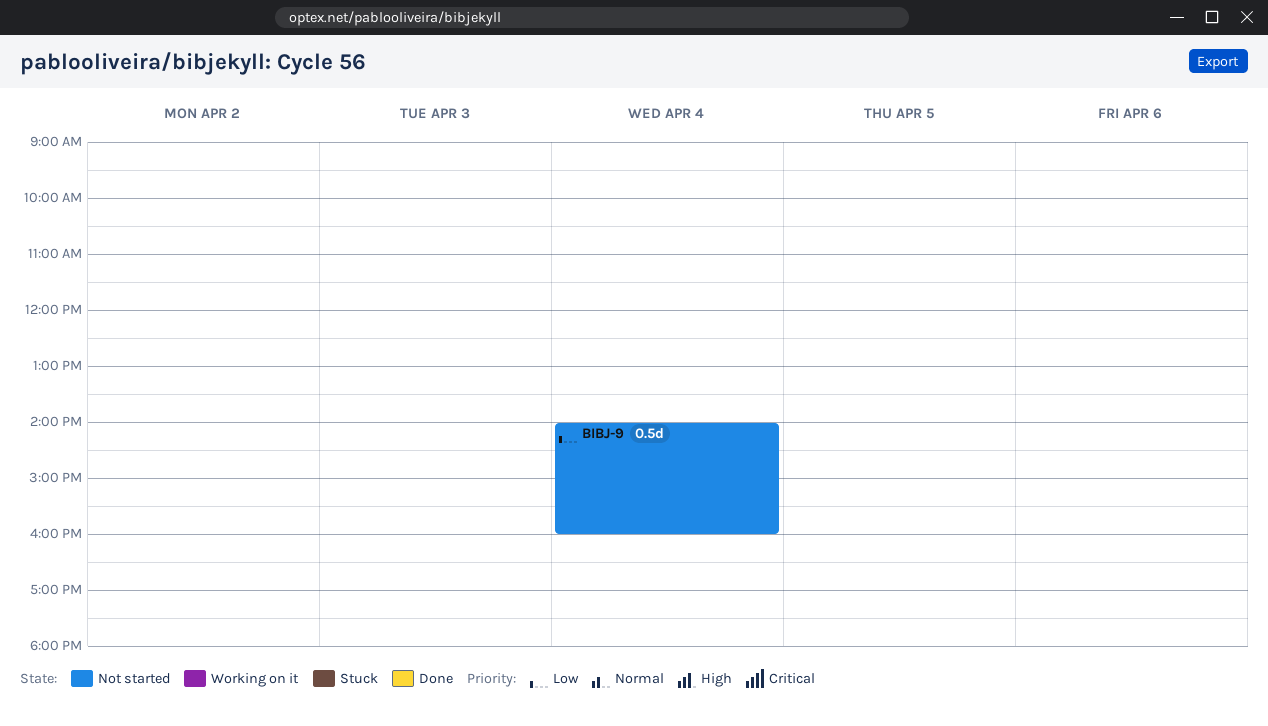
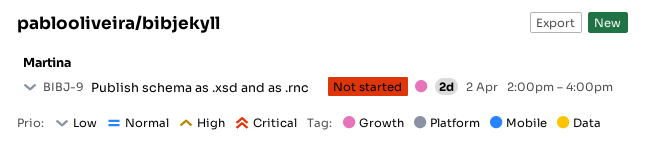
BIBJ-9, estimate: 0.5d -> 2d
BIBJ-9, day: Apr 4 -> Apr 2

